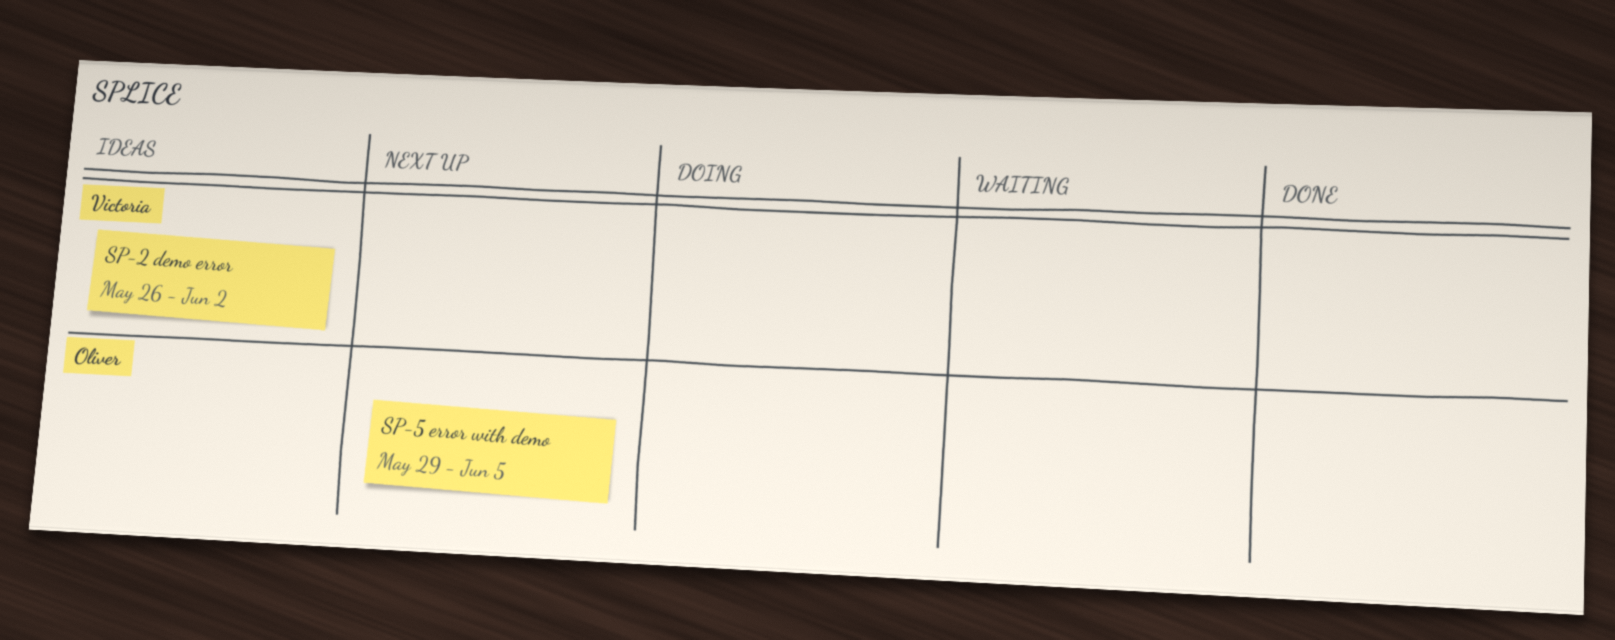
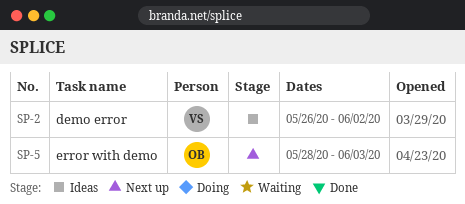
SP-5, start: May 29 -> May 28
SP-5, due: Jun 5 -> Jun 3

